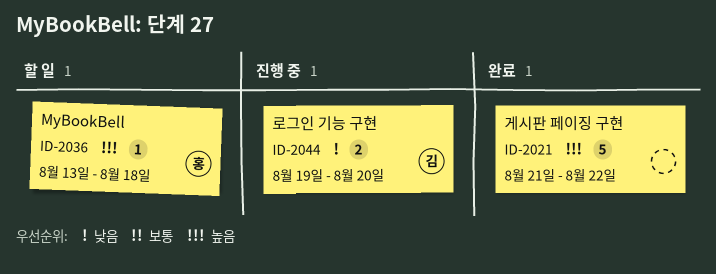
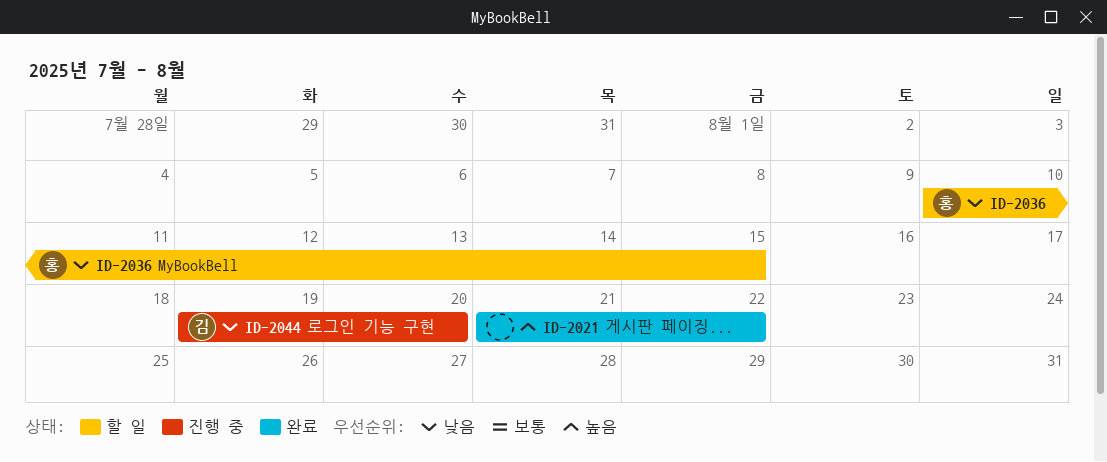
ID-2036, priority: 높음 -> 낮음
ID-2036, start: Aug 13 -> Aug 10
ID-2036, due: Aug 18 -> Aug 15

